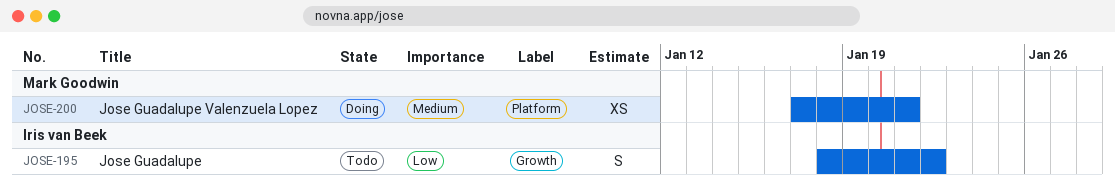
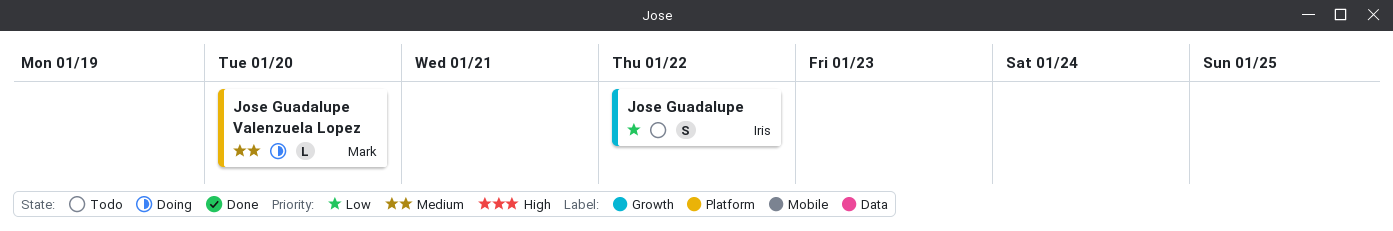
Jose Guadalupe Valenzuela Lopez, estimate: XS -> L
Jose Guadalupe Valenzuela Lopez, due: Jan 21 -> Jan 20

